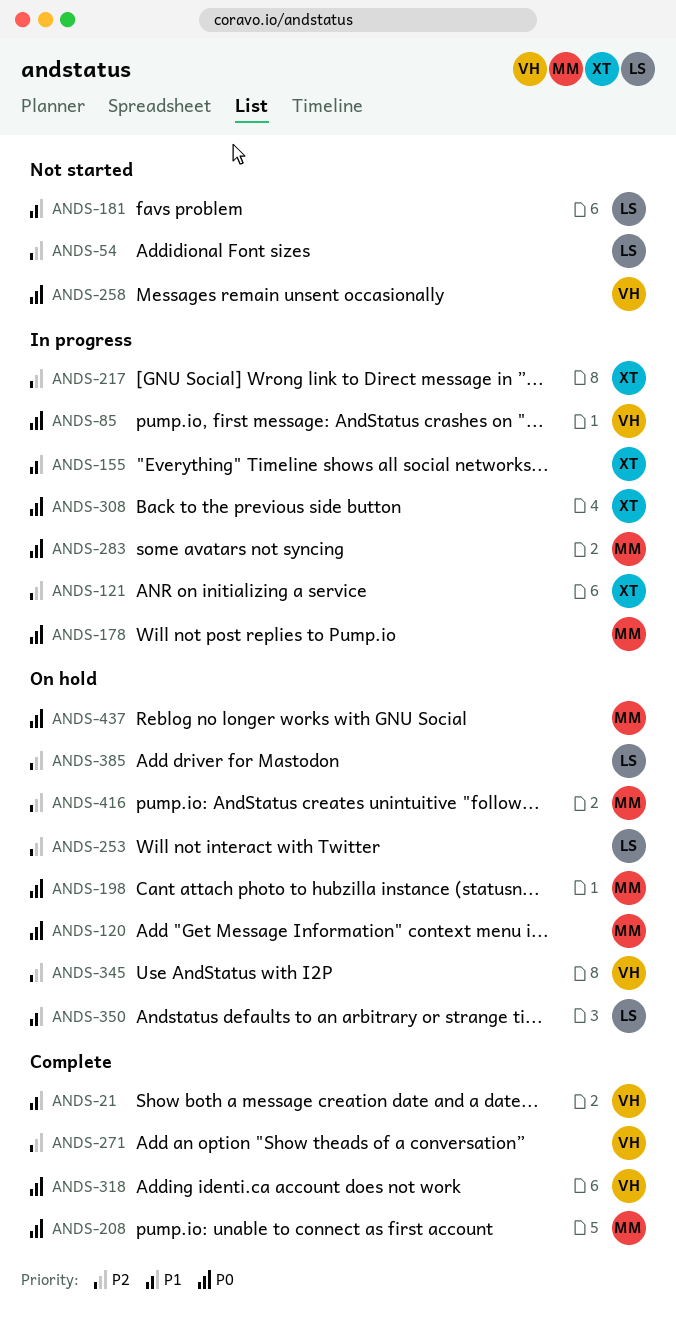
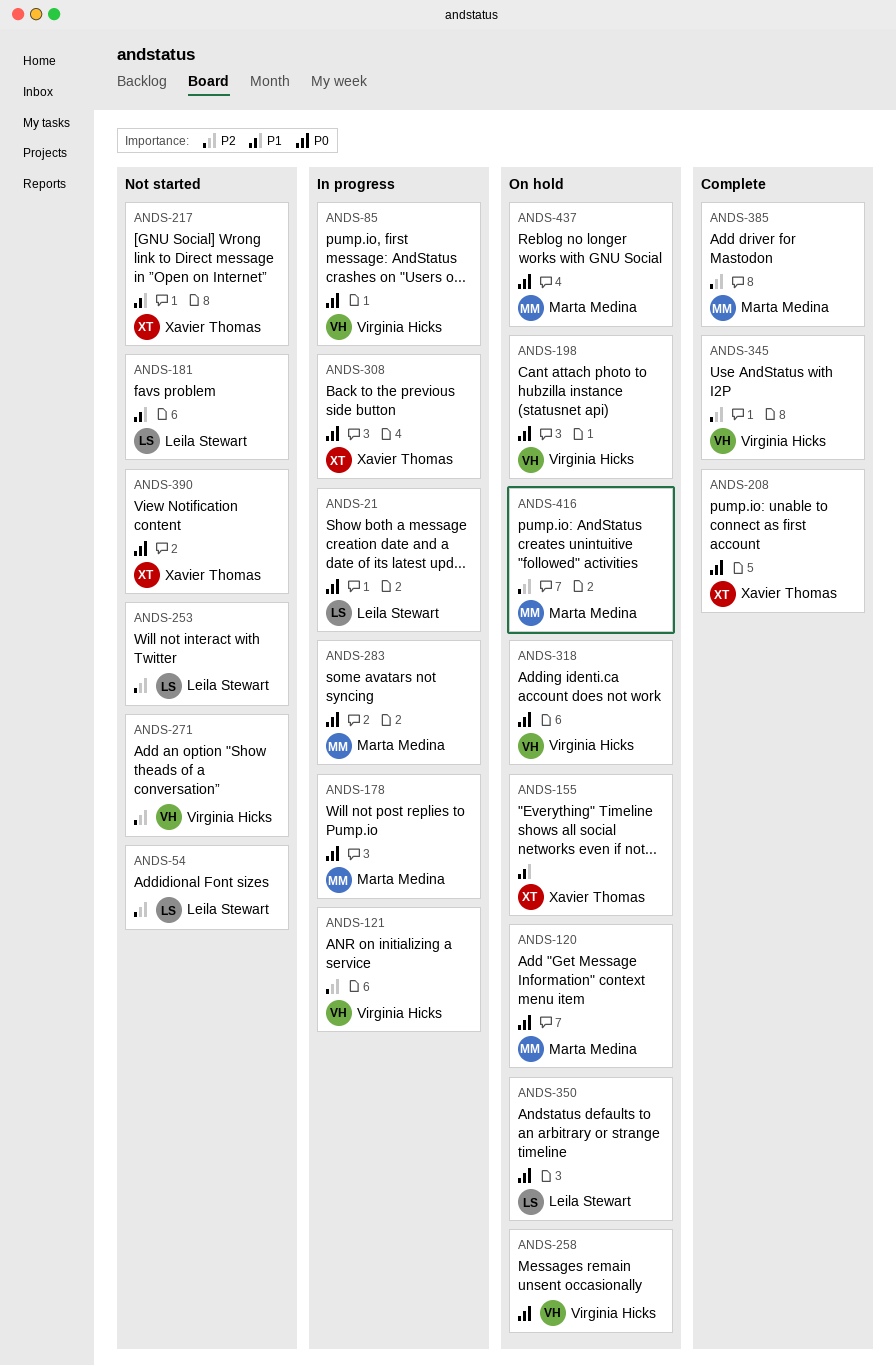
ANDS-21, status: Complete -> In progress
ANDS-21, owner: Virginia Hicks -> Leila Stewart
ANDS-21, priority: P1 -> P0
ANDS-121, owner: Xavier Thomas -> Virginia Hicks
ANDS-155, status: In progress -> On hold
ANDS-198, owner: Marta Medina -> Virginia Hicks
ANDS-208, owner: Marta Medina -> Xavier Thomas
ANDS-217, status: In progress -> Not started
ANDS-217, priority: P2 -> P1
ANDS-253, status: On hold -> Not started
ANDS-258, status: Not started -> On hold
ANDS-271, status: Complete -> Not started
ANDS-318, status: Complete -> On hold
ANDS-345, status: On hold -> Complete
ANDS-350, priority: P1 -> P0
ANDS-385, status: On hold -> Complete
ANDS-385, owner: Leila Stewart -> Marta Medina
ANDS-390: none -> present

